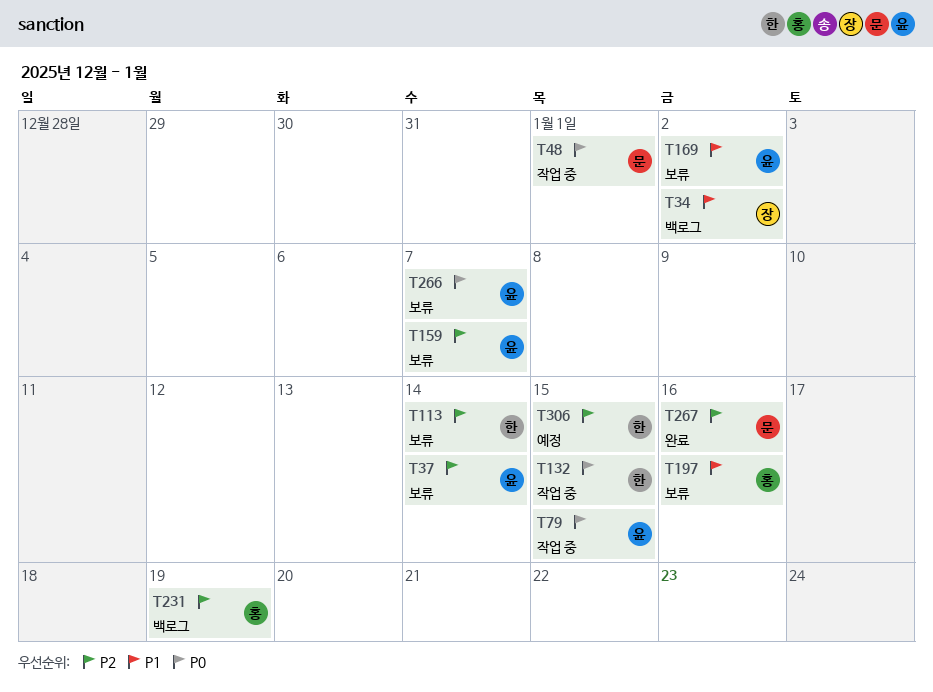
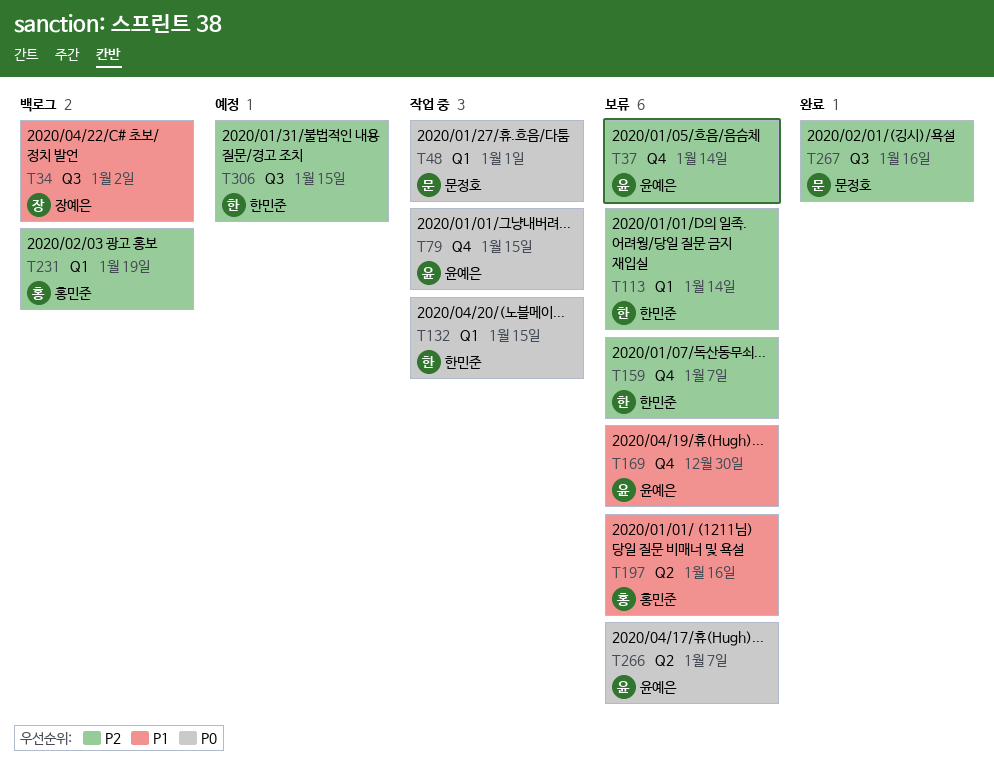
T159, owner: 윤예은 -> 한민준
T169, due: Jan 2 -> Dec 30

